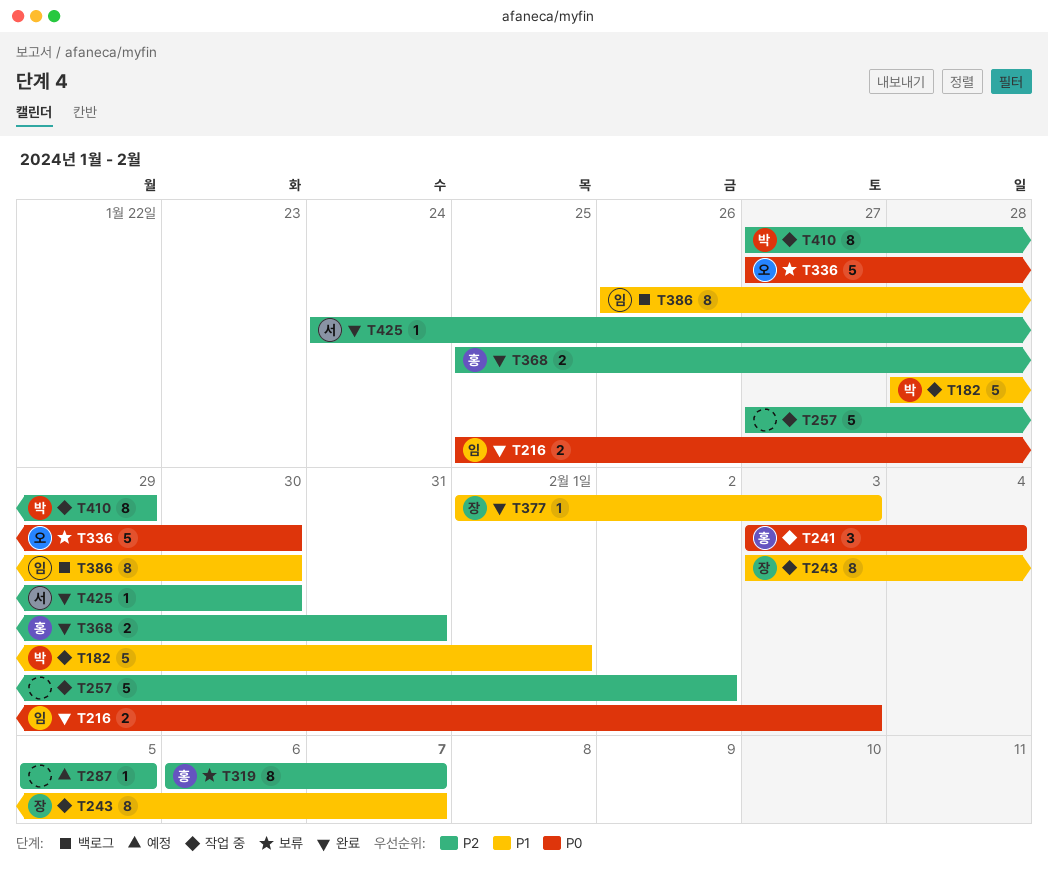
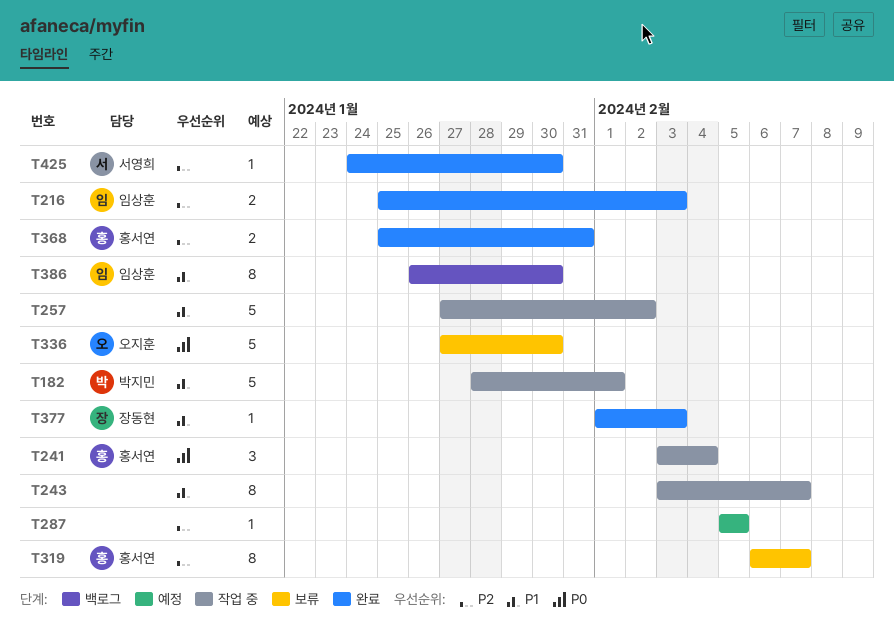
T216, priority: P0 -> P2
T243, owner: 장동현 -> none
T257, priority: P2 -> P1
T410: present -> none

